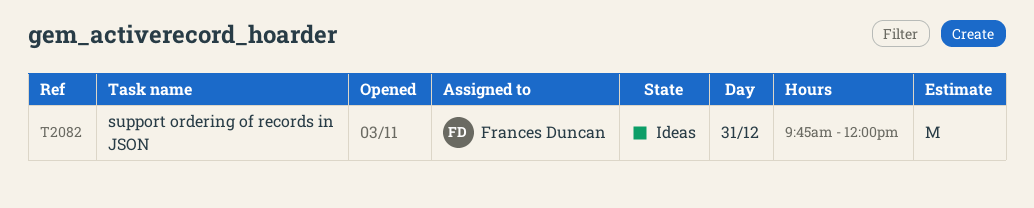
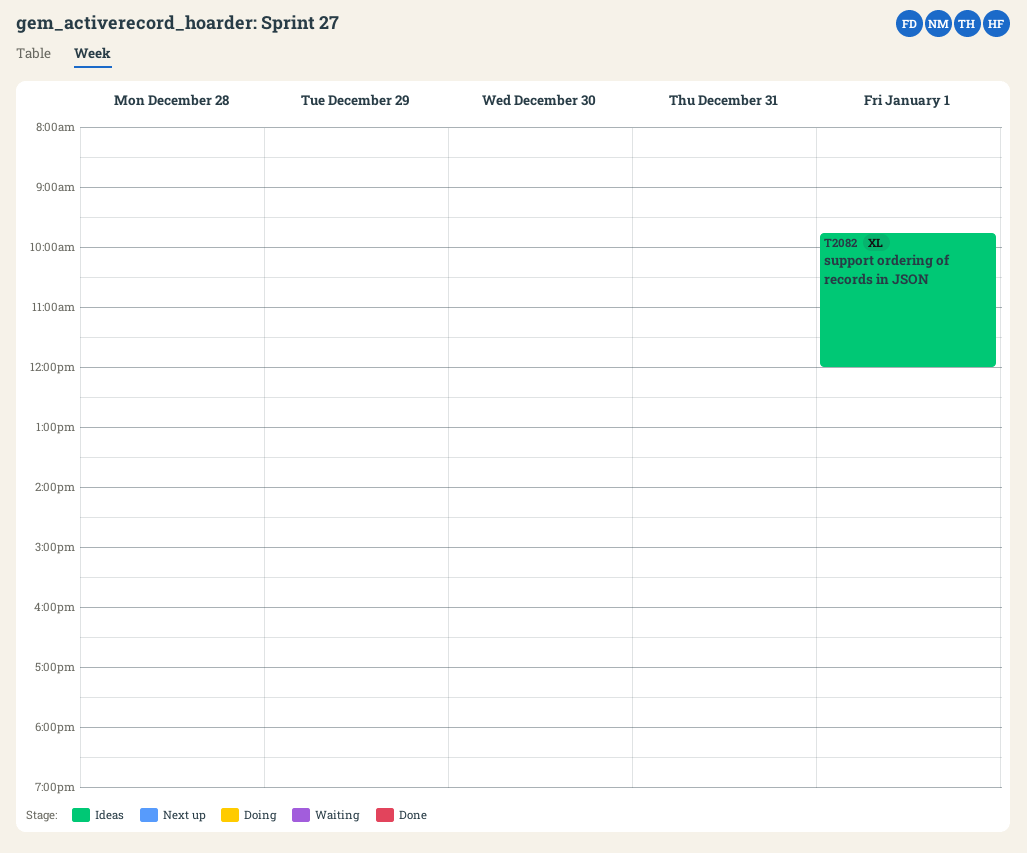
T2082, estimate: M -> XL
T2082, day: Dec 31 -> Jan 1

